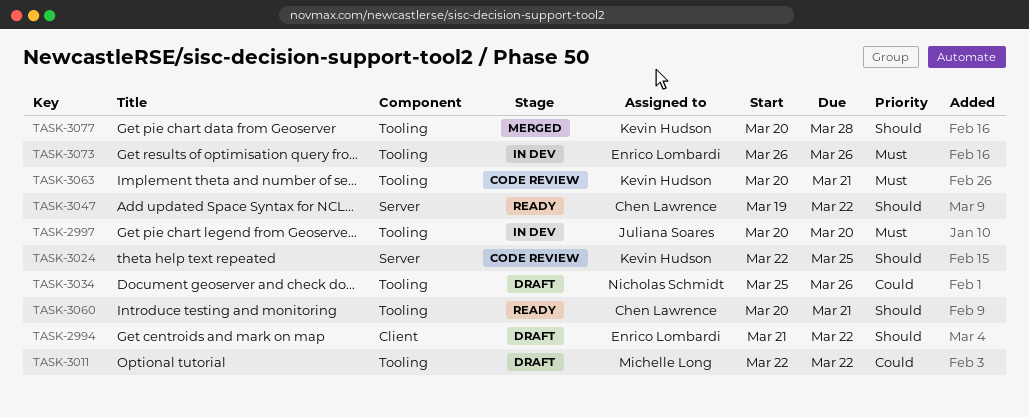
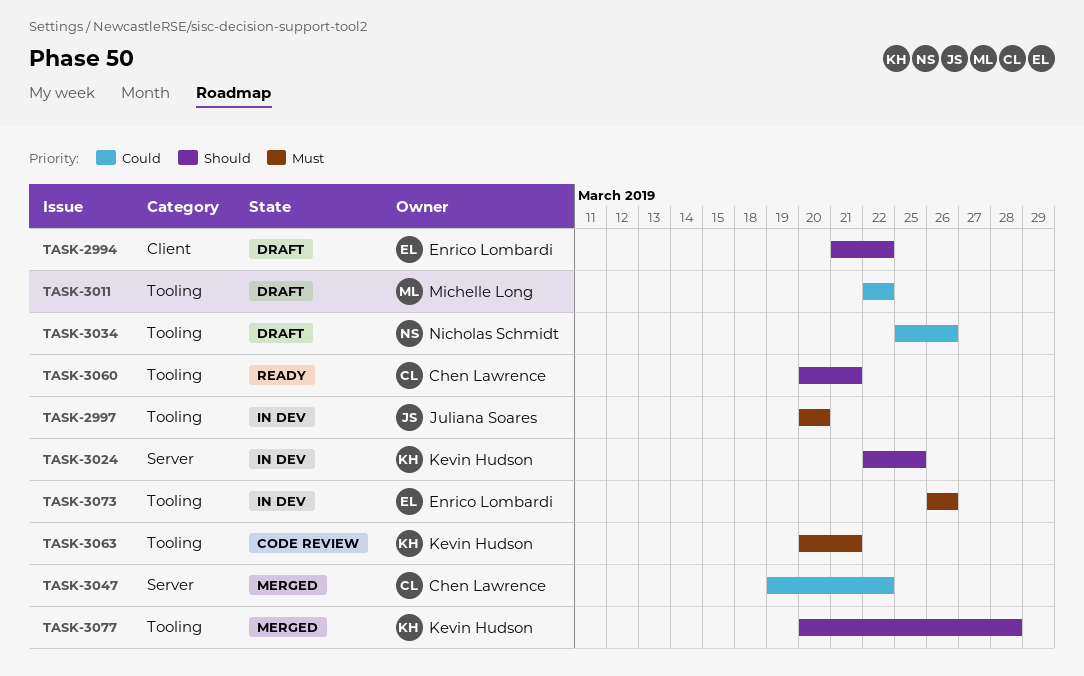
TASK-3024, status: Code review -> In dev
TASK-3047, status: Ready -> Merged
TASK-3047, priority: Should -> Could

